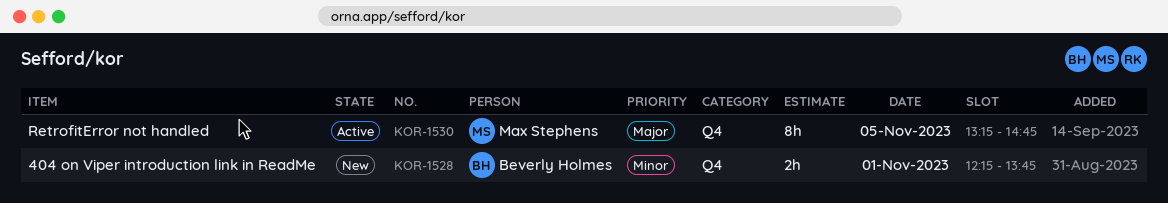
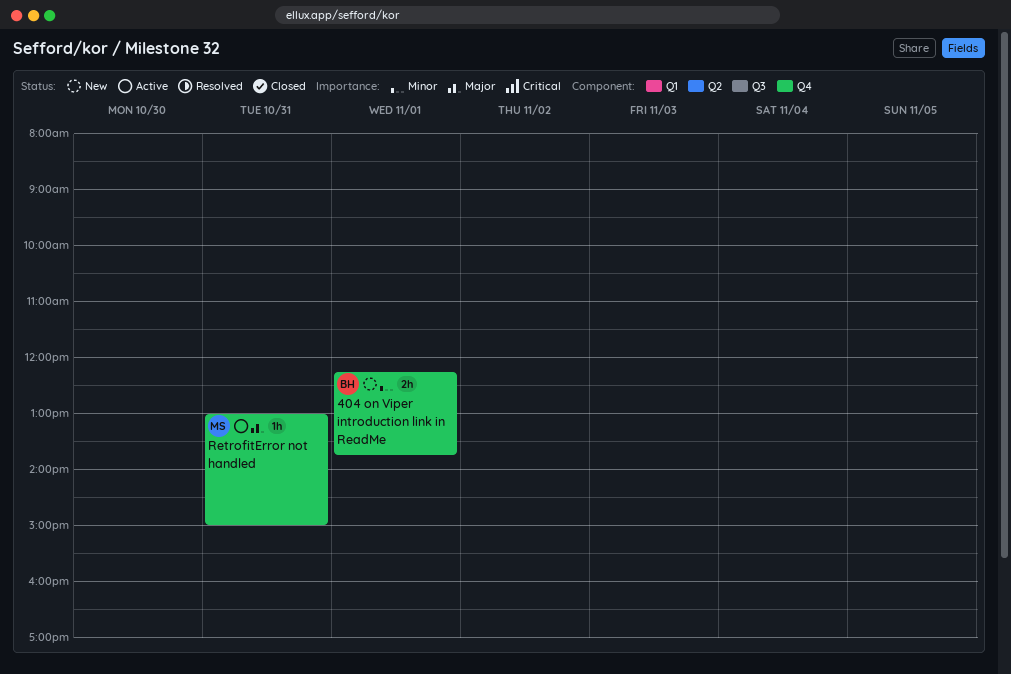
RetrofitError not handled, estimate: 8h -> 1h
RetrofitError not handled, day: Nov 5 -> Oct 31
RetrofitError not handled, begins: 13:15 -> 13:00
RetrofitError not handled, ends: 14:45 -> 15:00

